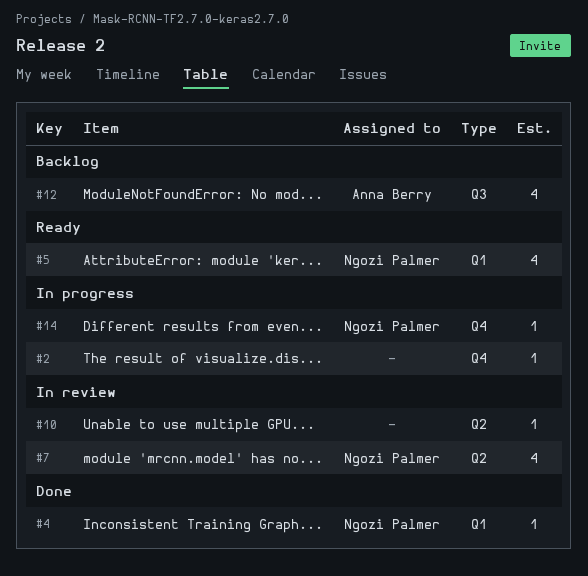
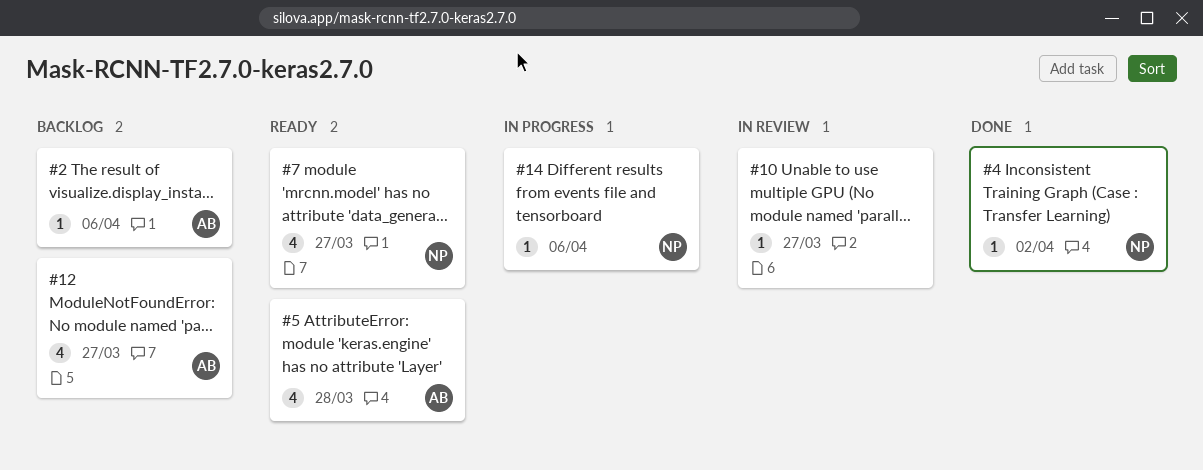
#2, status: In progress -> Backlog
#2, owner: none -> Anna Berry
#5, owner: Ngozi Palmer -> Anna Berry
#7, status: In review -> Ready

